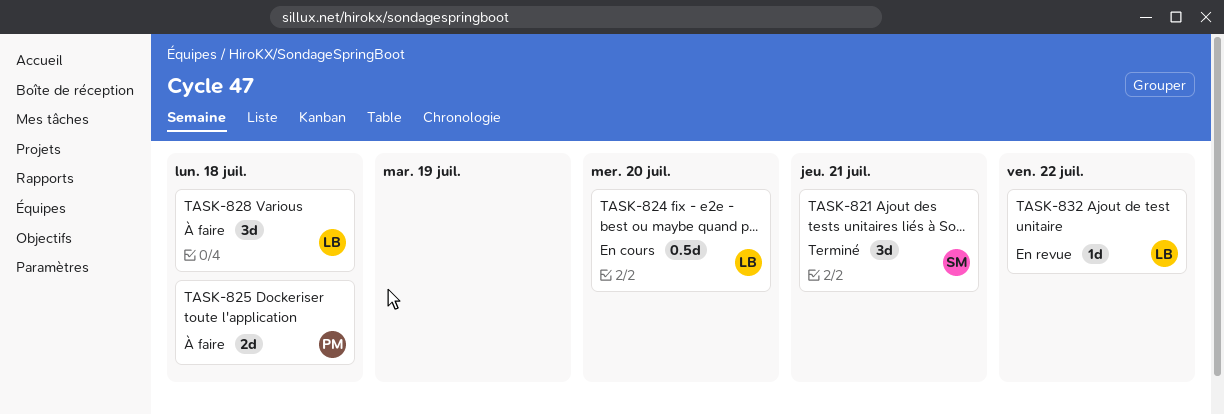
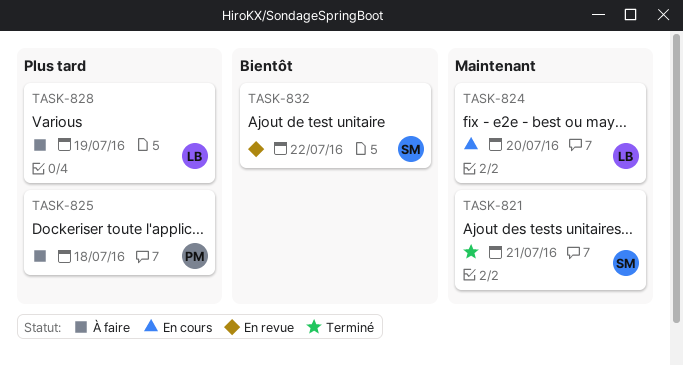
TASK-828, due: Jul 18 -> Jul 19
TASK-832, owner: LB -> SM

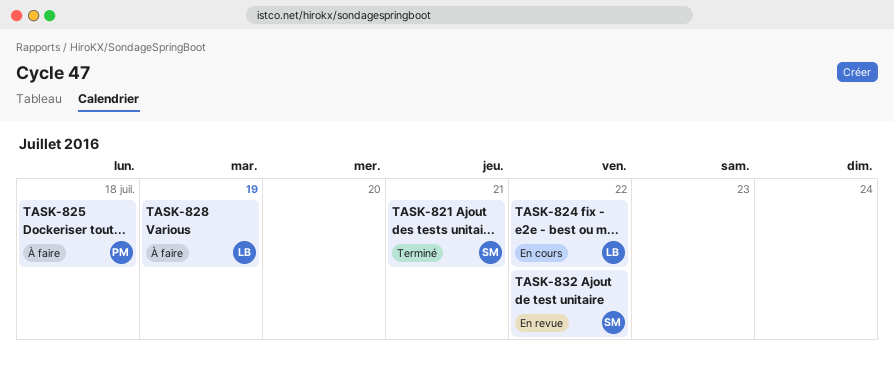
TASK-824, due: Jul 20 -> Jul 22

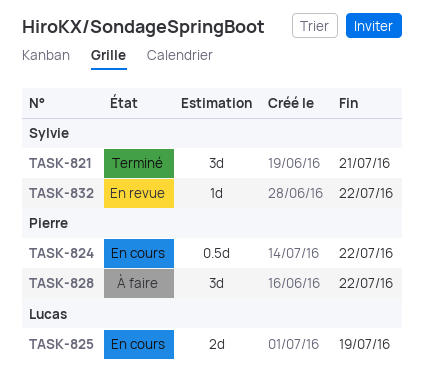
TASK-824, owner: Lucas -> Pierre
TASK-825, status: À faire -> En cours
TASK-825, owner: Pierre -> Lucas
TASK-825, due: Jul 18 -> Jul 19
TASK-828, owner: Lucas -> Pierre
TASK-828, due: Jul 19 -> Jul 22

